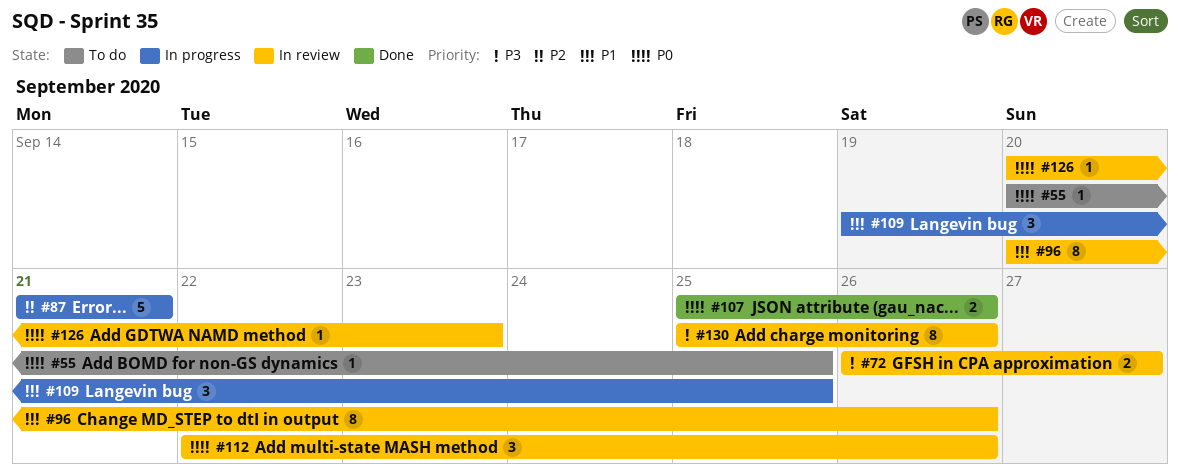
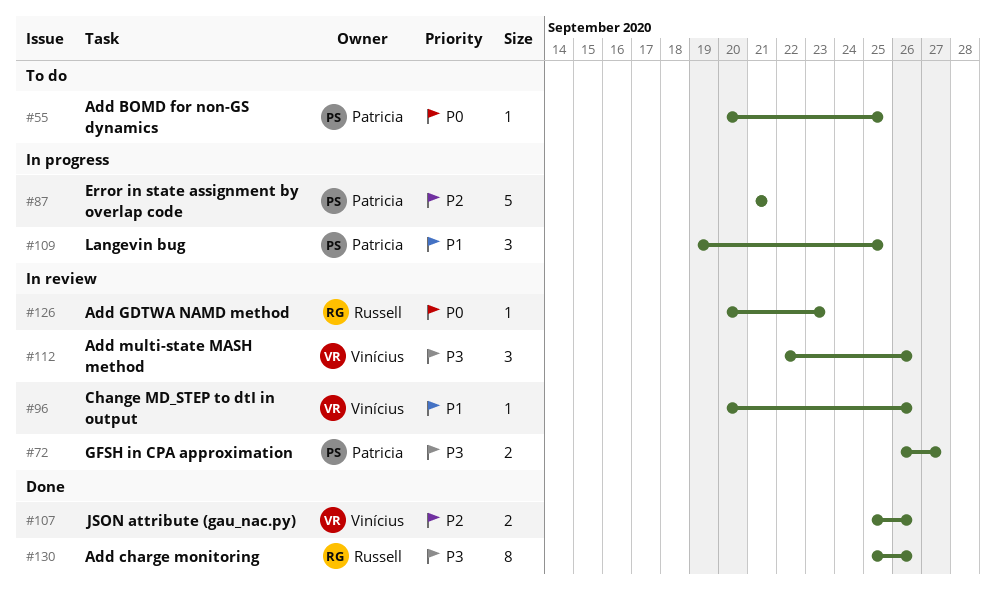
#96, estimate: 8 -> 1
#107, priority: P0 -> P2
#112, priority: P0 -> P3
#130, status: In review -> Done

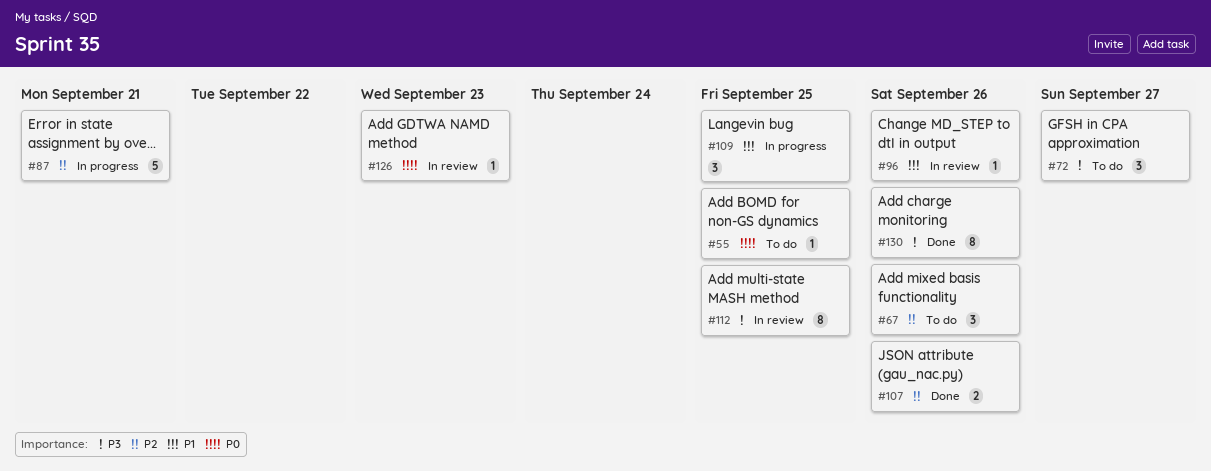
#67: none -> present
#72, status: In review -> To do
#72, estimate: 2 -> 3
#112, estimate: 3 -> 8
#112, due: Sep 26 -> Sep 25

